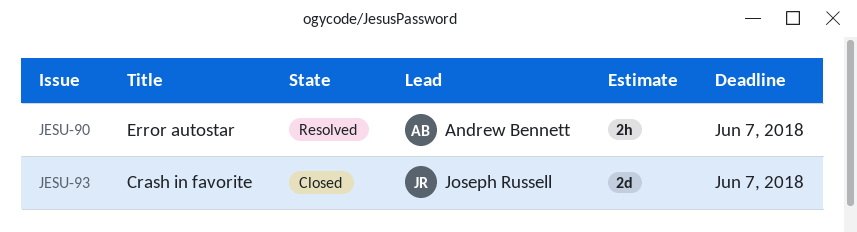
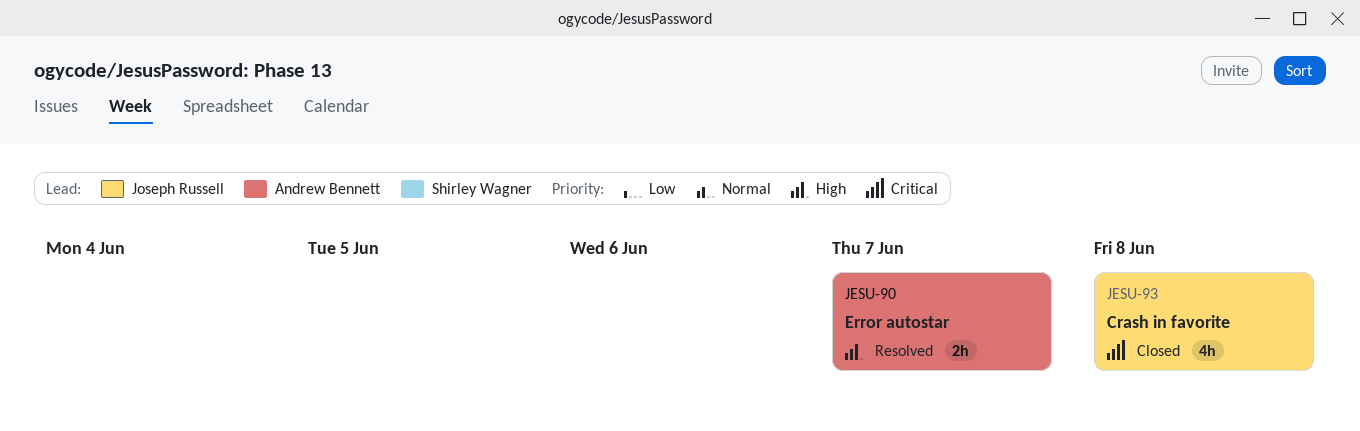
JESU-93, estimate: 2d -> 4h
JESU-93, due: Jun 7 -> Jun 8

